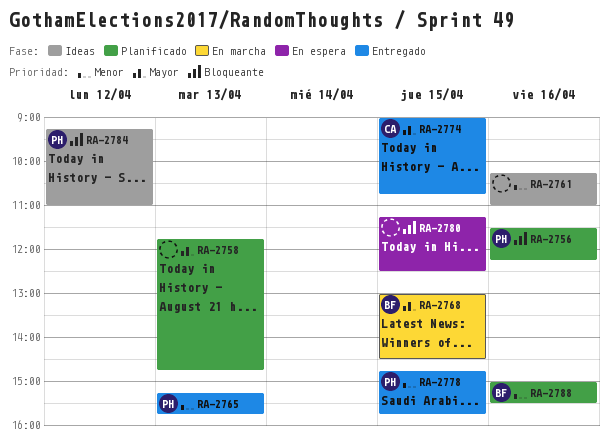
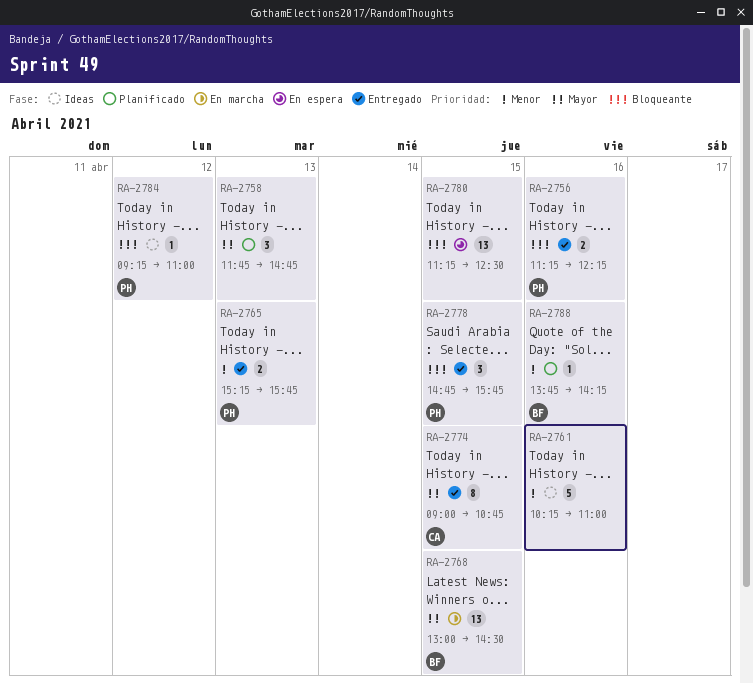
RA-2756, status: Planificado -> Entregado
RA-2756, begins: 11:30 -> 11:15
RA-2778, priority: Menor -> Bloqueante
RA-2788, begins: 15:00 -> 13:45
RA-2788, ends: 15:30 -> 14:15

